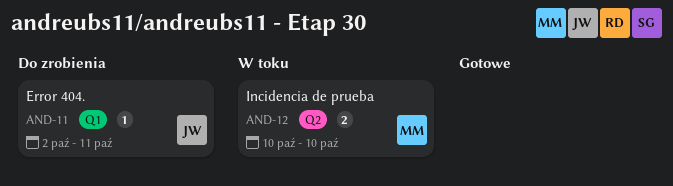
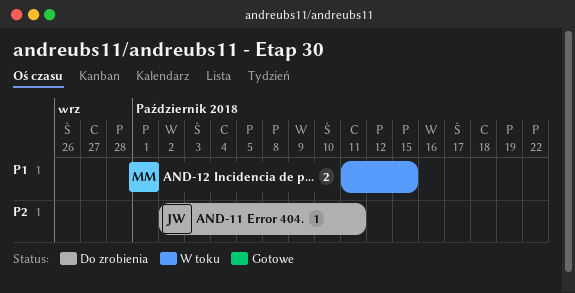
AND-12, start: Oct 10 -> Oct 11
AND-12, due: Oct 10 -> Oct 15

